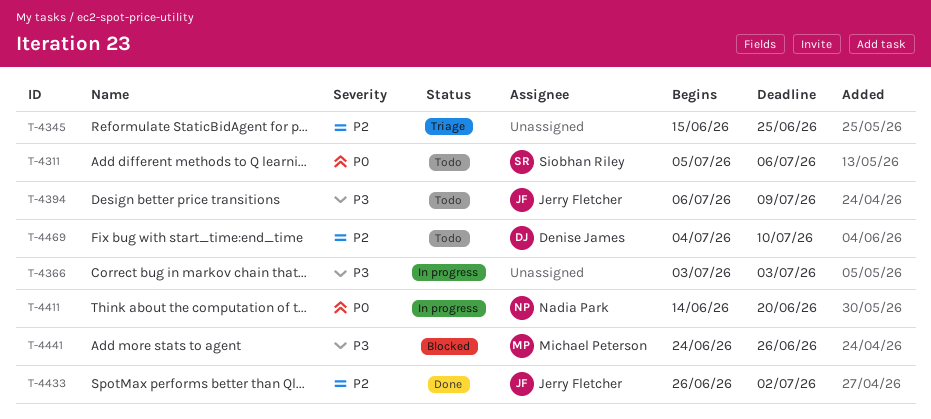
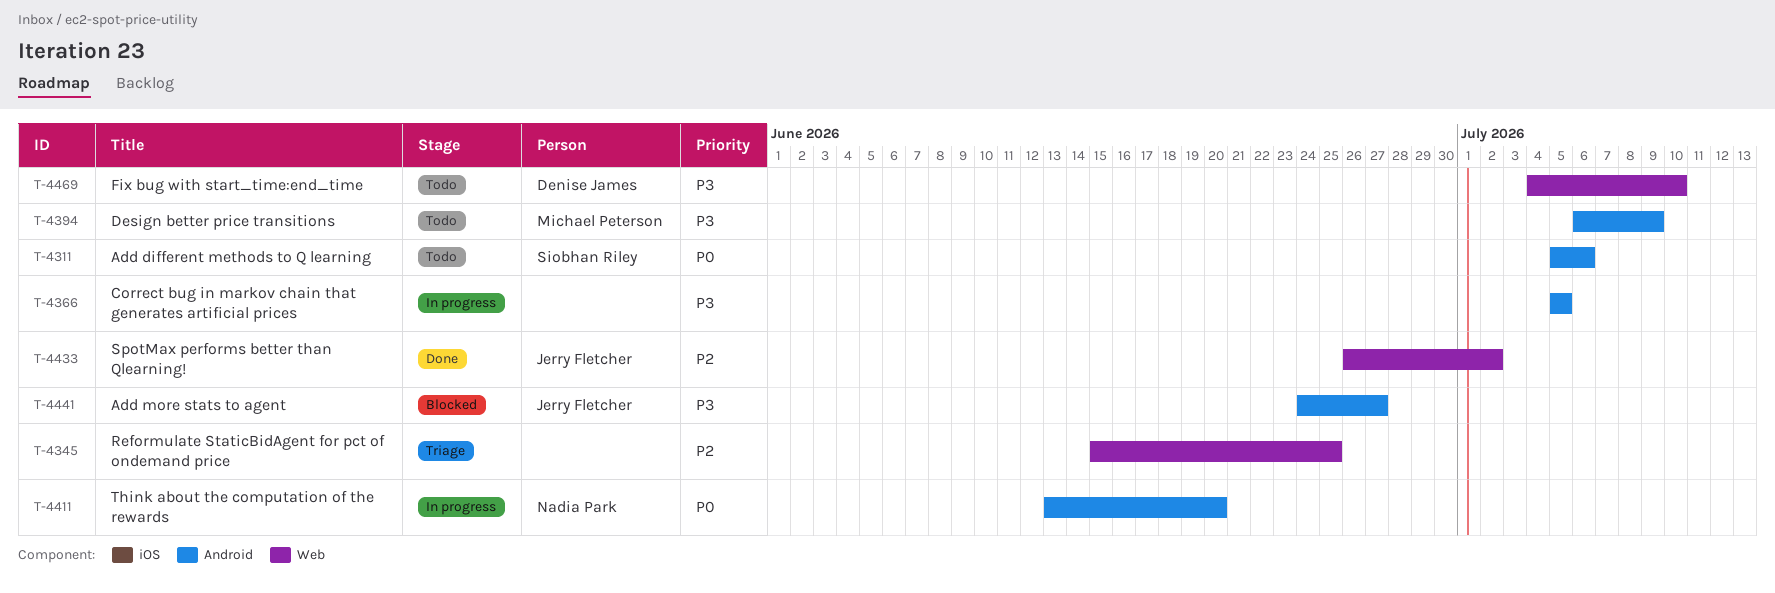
T-4366, start: Jul 3 -> Jul 5
T-4366, due: Jul 3 -> Jul 5
T-4394, owner: Jerry Fletcher -> Michael Peterson
T-4411, start: Jun 14 -> Jun 13
T-4441, owner: Michael Peterson -> Jerry Fletcher
T-4441, due: Jun 26 -> Jun 27
T-4469, priority: P2 -> P3

